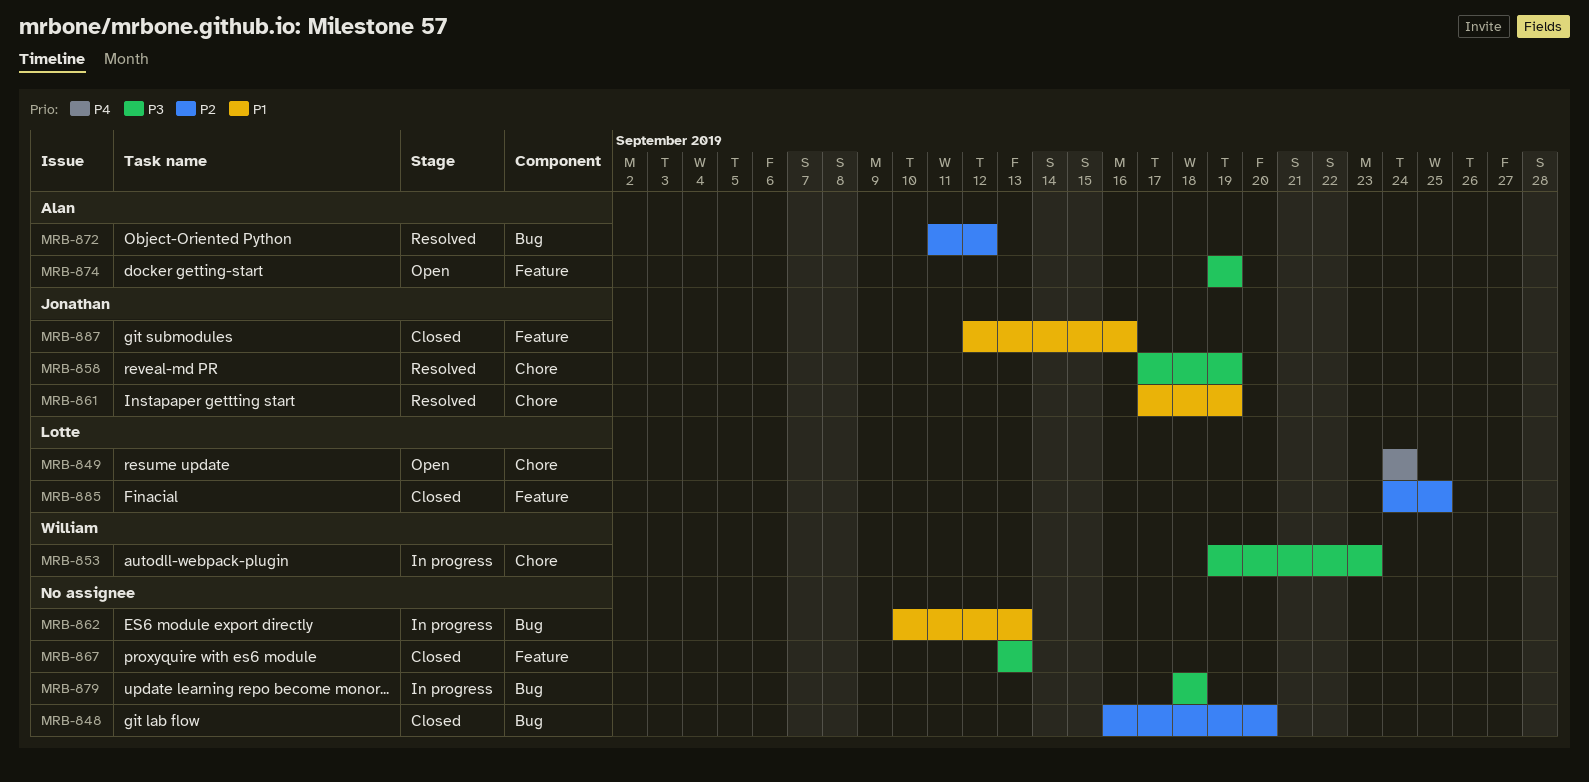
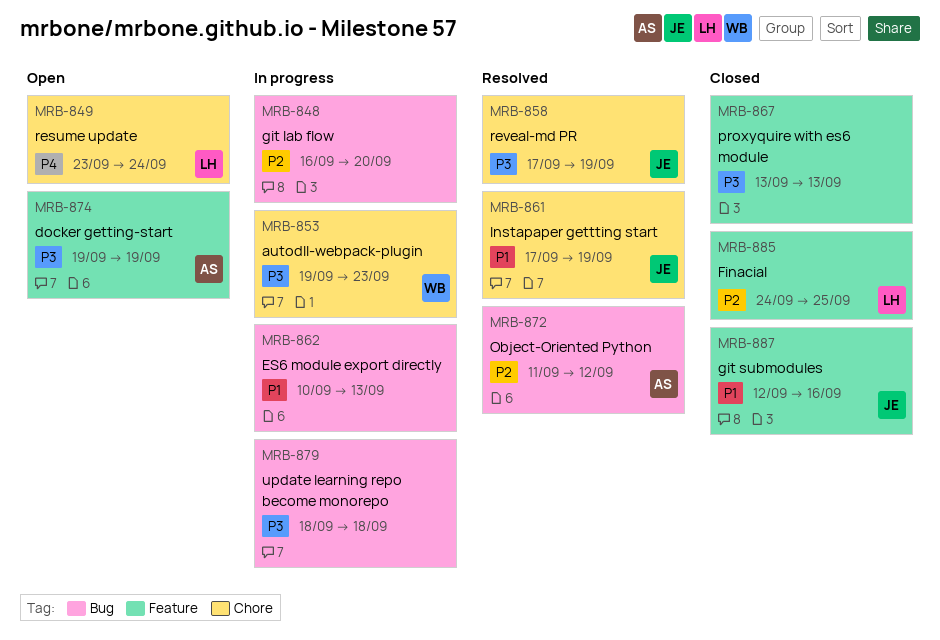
MRB-848, status: Closed -> In progress
MRB-849, start: Sep 24 -> Sep 23

